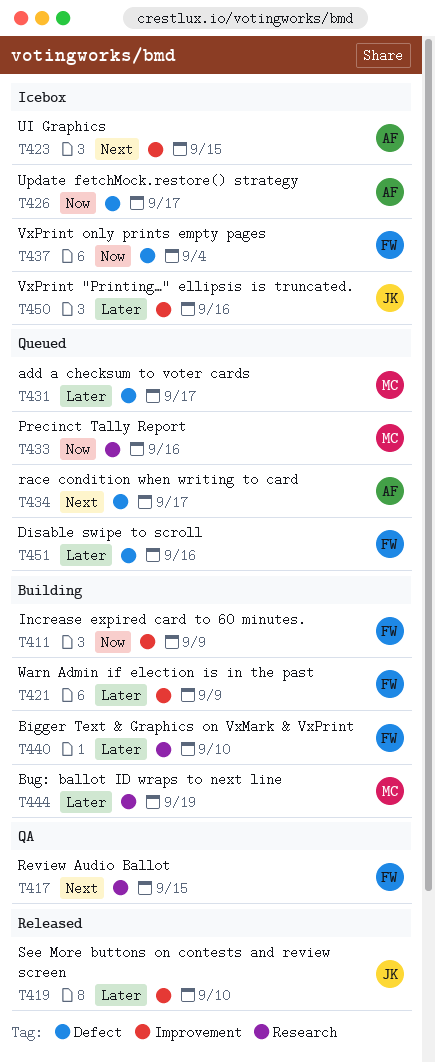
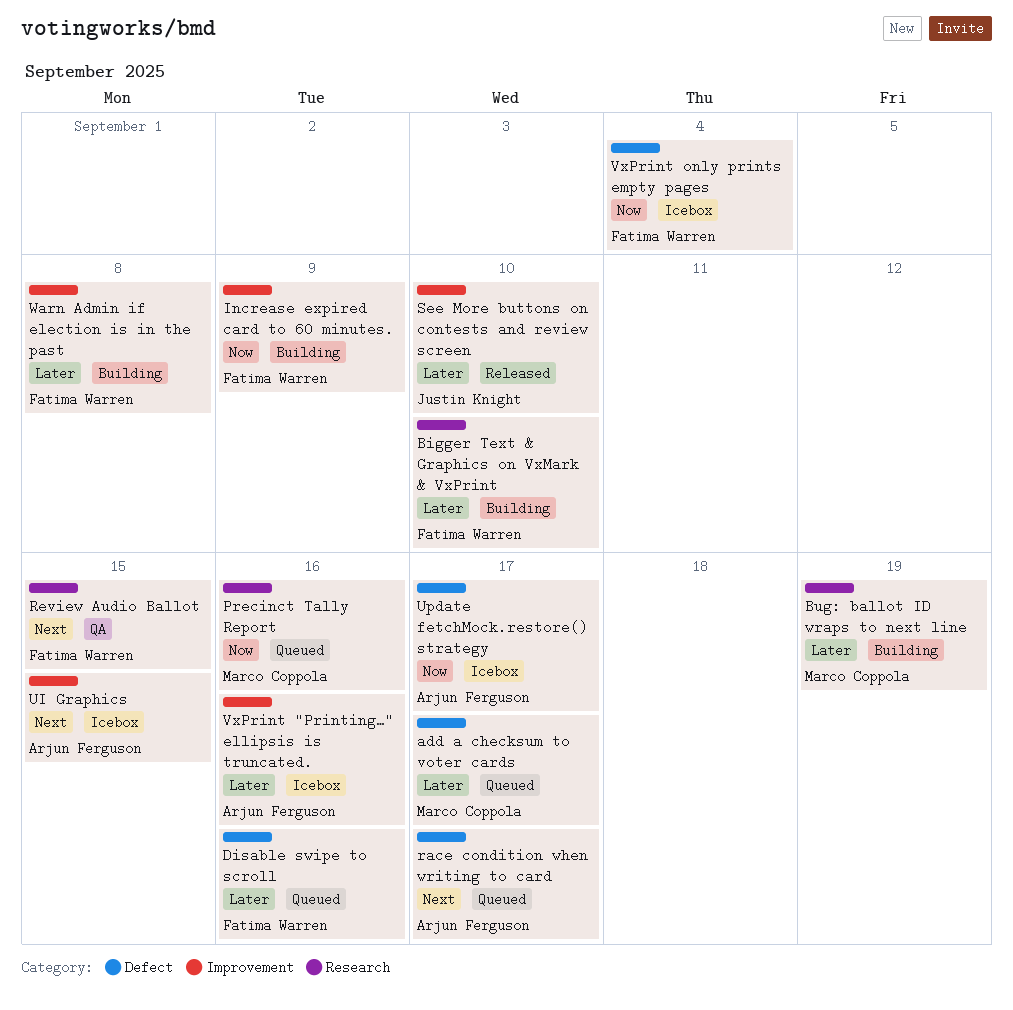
VxPrint "Printing…" ellipsis is truncated., owner: Justin Knight -> Arjun Ferguson
Warn Admin if election is in the past, due: Sep 9 -> Sep 8

